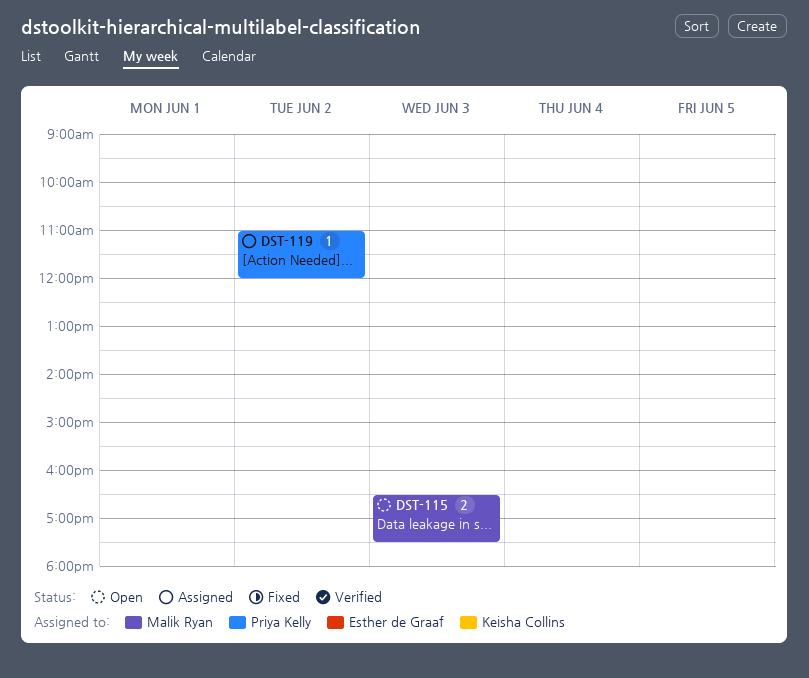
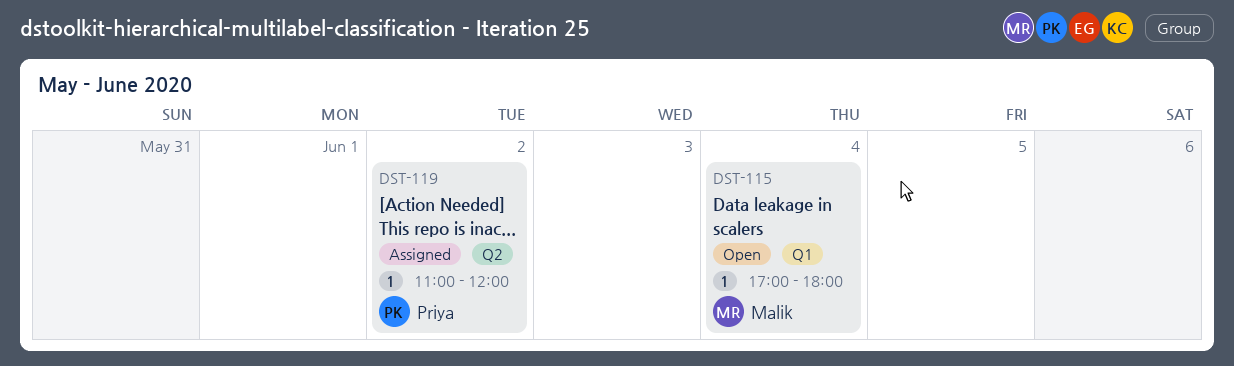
DST-115, estimate: 2 -> 1
DST-115, day: Jun 3 -> Jun 4
DST-115, begins: 16:30 -> 17:00
DST-115, ends: 17:30 -> 18:00

